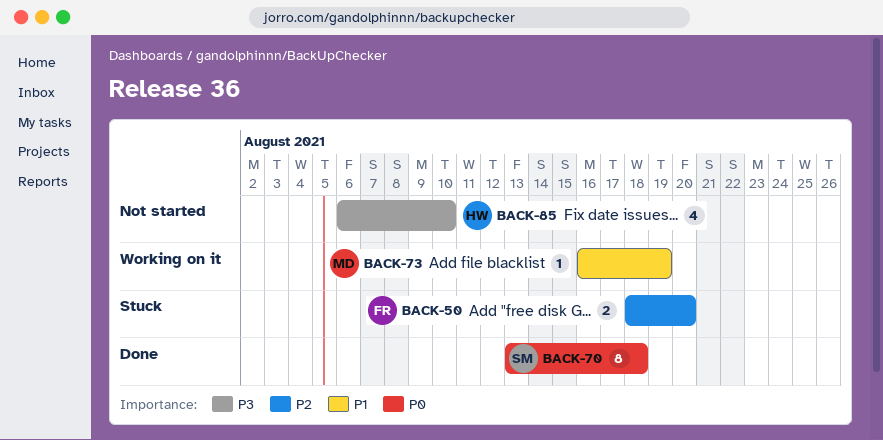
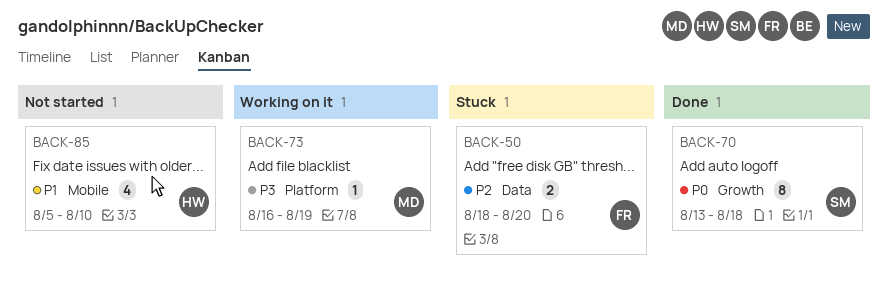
BACK-73, priority: P1 -> P3
BACK-85, priority: P3 -> P1
BACK-85, start: Aug 6 -> Aug 5

